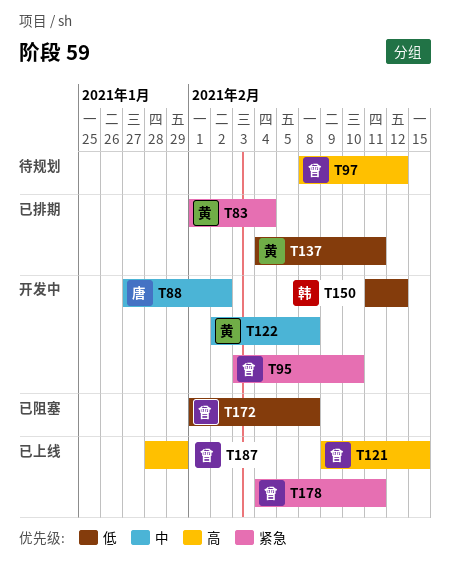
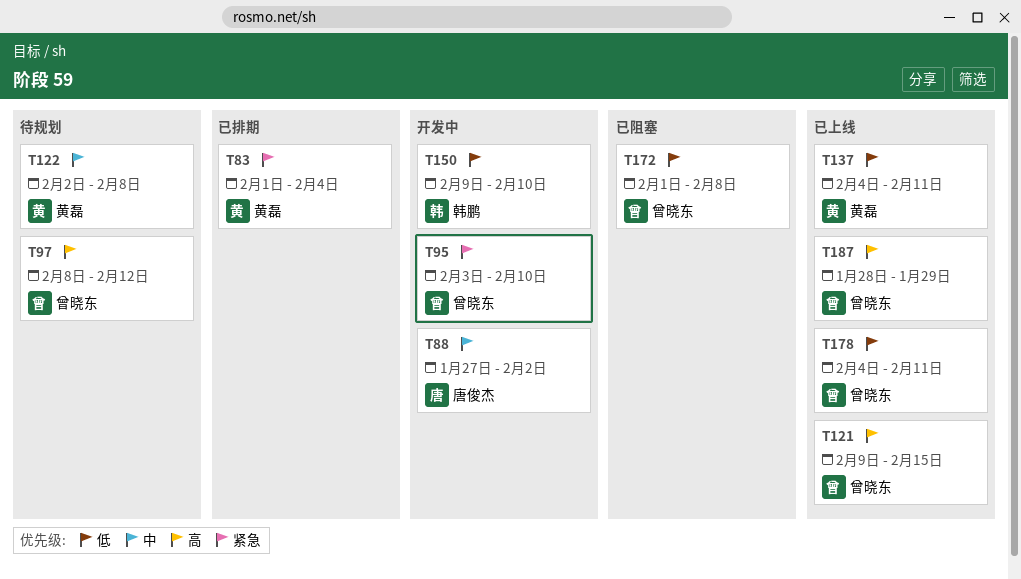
T122, status: 开发中 -> 待规划
T137, status: 已排期 -> 已上线
T150, start: Feb 11 -> Feb 9
T150, due: Feb 12 -> Feb 10
T178, priority: 紧急 -> 低

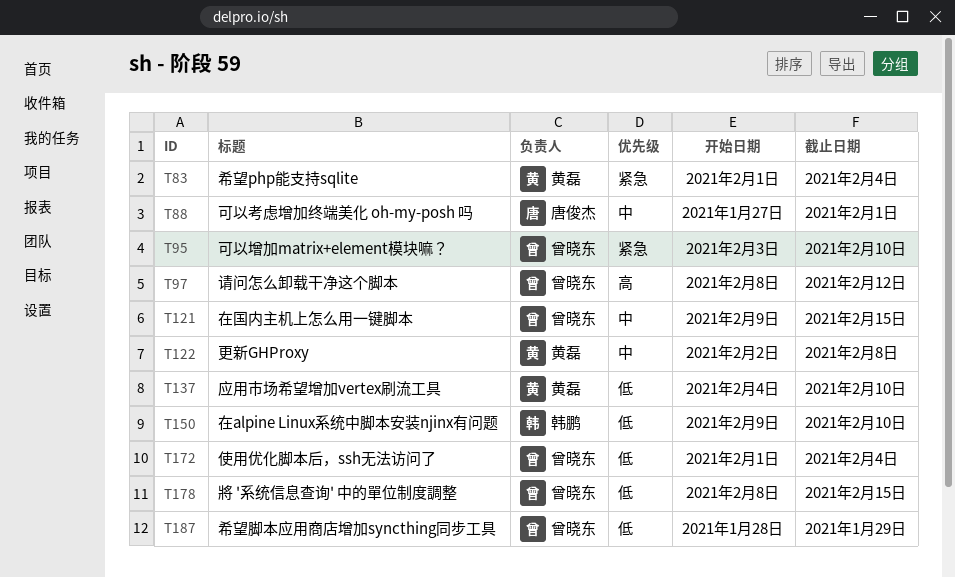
T88, due: Feb 2 -> Feb 1
T121, priority: 高 -> 中
T137, due: Feb 11 -> Feb 10
T172, due: Feb 8 -> Feb 4
T178, start: Feb 4 -> Feb 8
T178, due: Feb 11 -> Feb 15
T187, priority: 高 -> 低

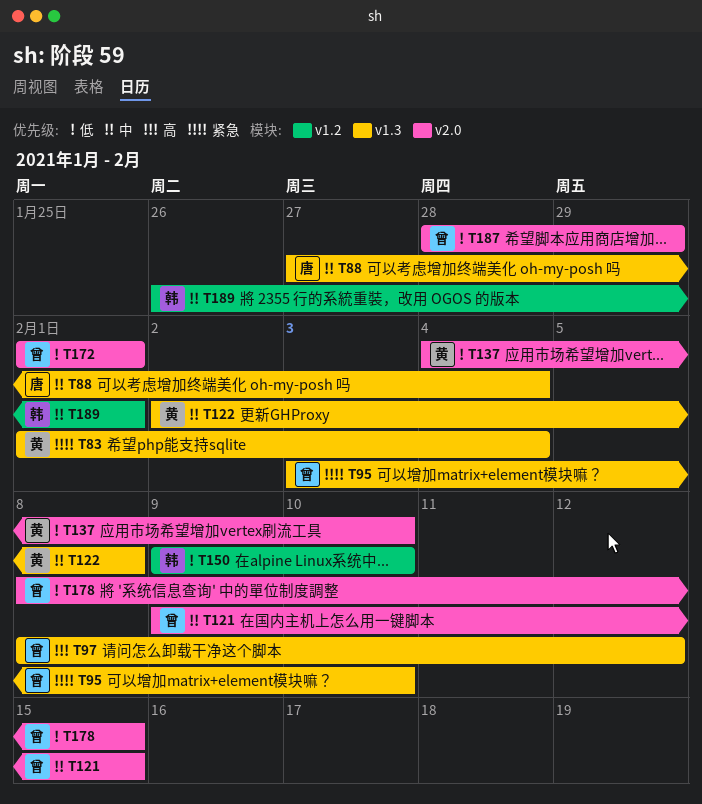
T88, due: Feb 1 -> Feb 4
T172, due: Feb 4 -> Feb 1
T189: none -> present

